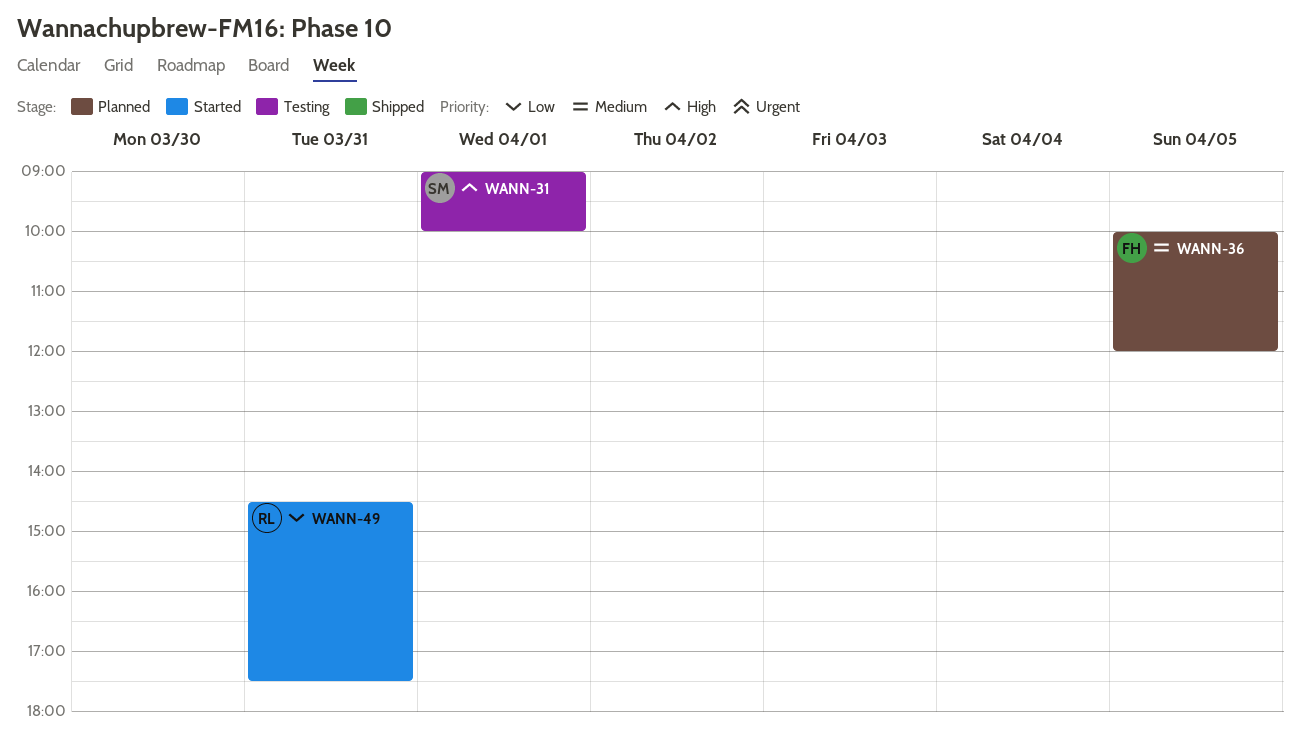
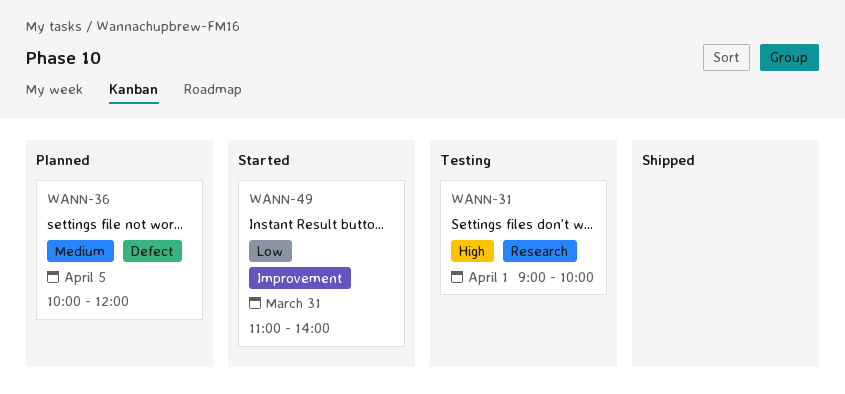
WANN-49, begins: 14:30 -> 11:00
WANN-49, ends: 17:30 -> 14:00

